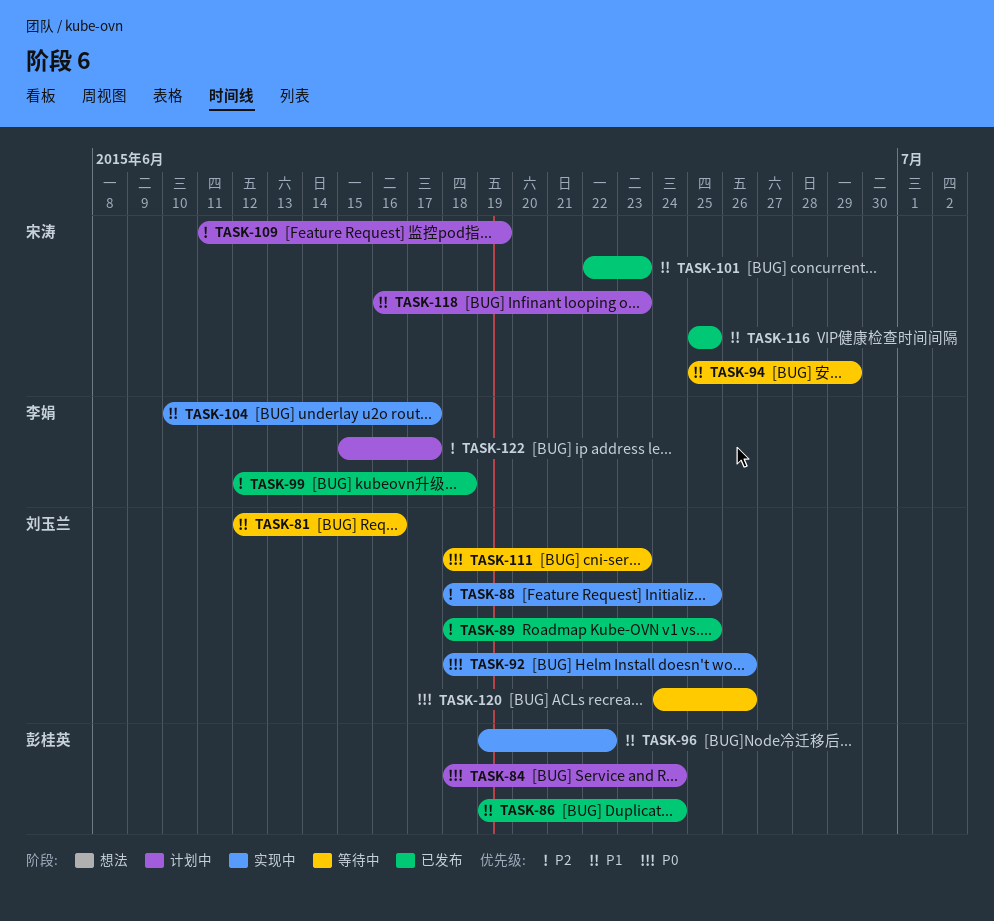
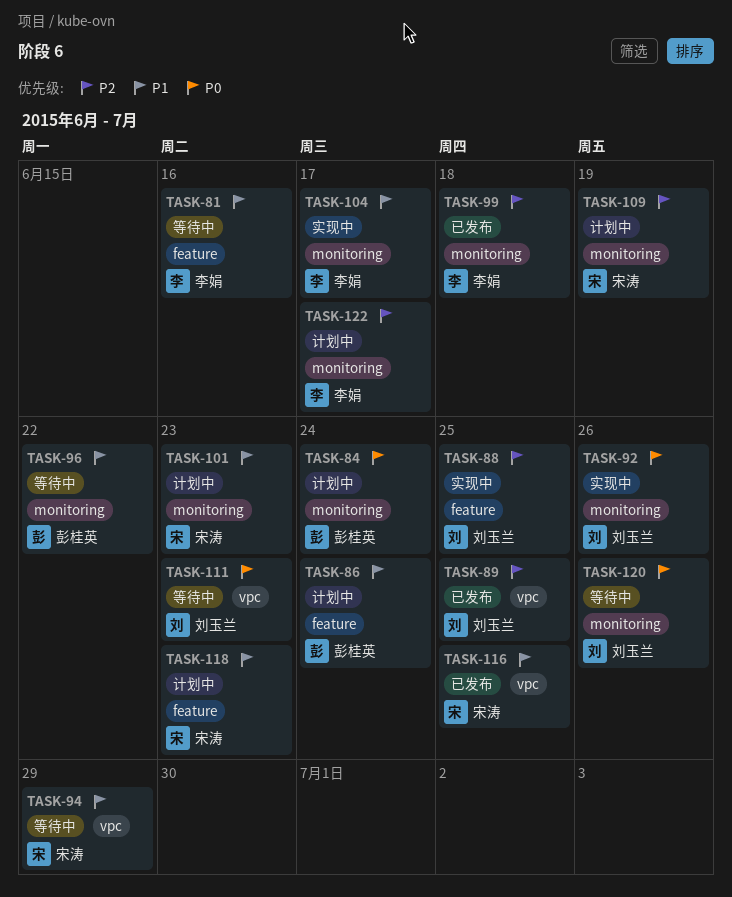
TASK-81, owner: 刘玉兰 -> 李娟
TASK-86, status: 已发布 -> 计划中
TASK-96, status: 实现中 -> 等待中
TASK-101, status: 已发布 -> 计划中

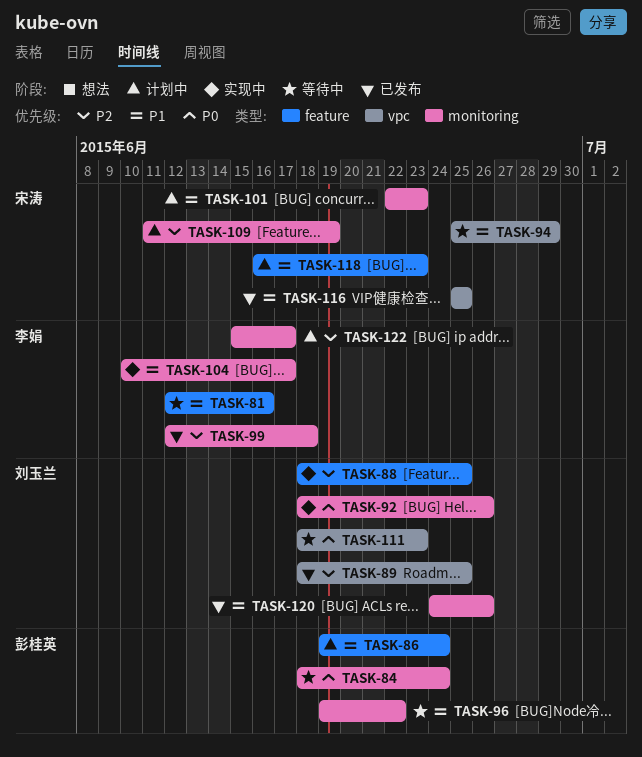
TASK-84, status: 计划中 -> 等待中
TASK-120, status: 等待中 -> 已发布
TASK-120, priority: P0 -> P1

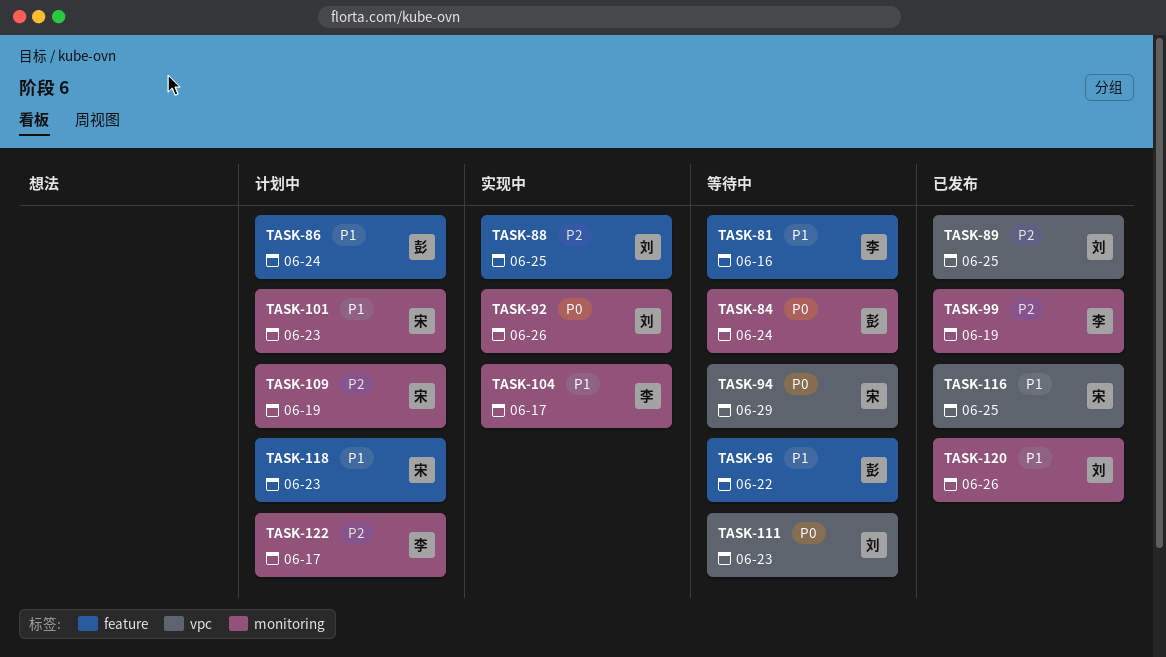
TASK-94, priority: P1 -> P0
TASK-96, label: monitoring -> feature
TASK-99, due: Jun 18 -> Jun 19

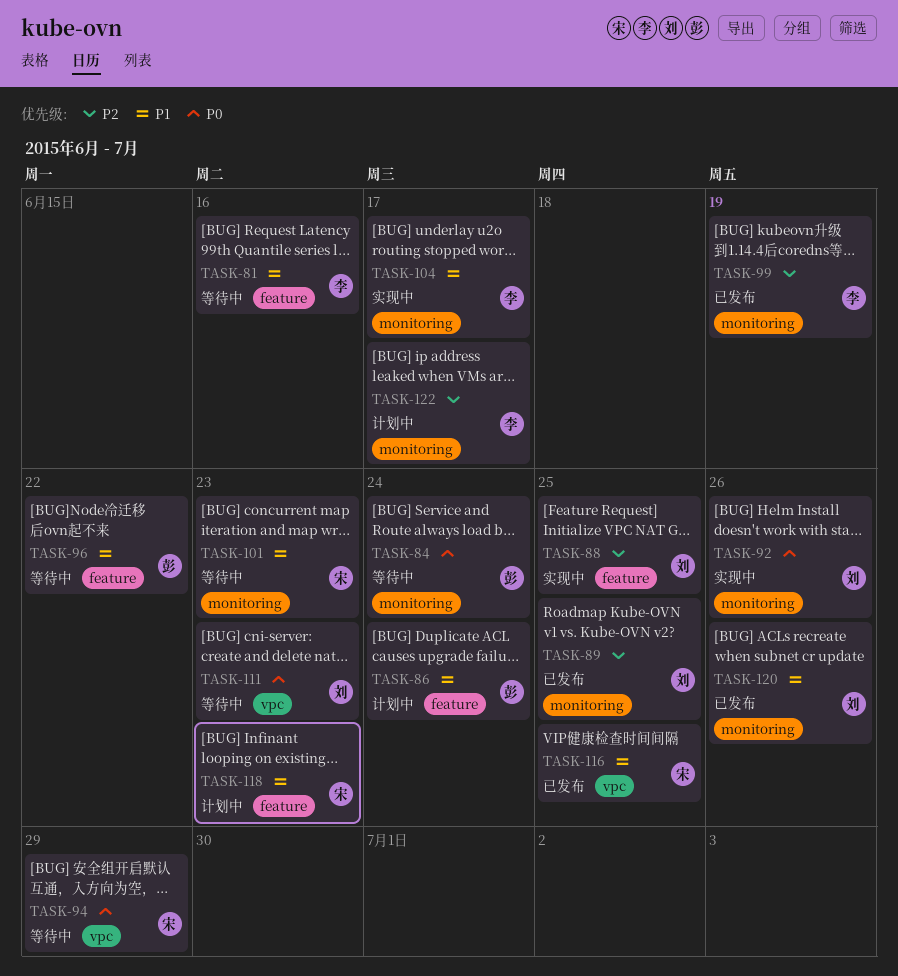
TASK-89, label: vpc -> monitoring
TASK-101, status: 计划中 -> 等待中
TASK-109: present -> none

